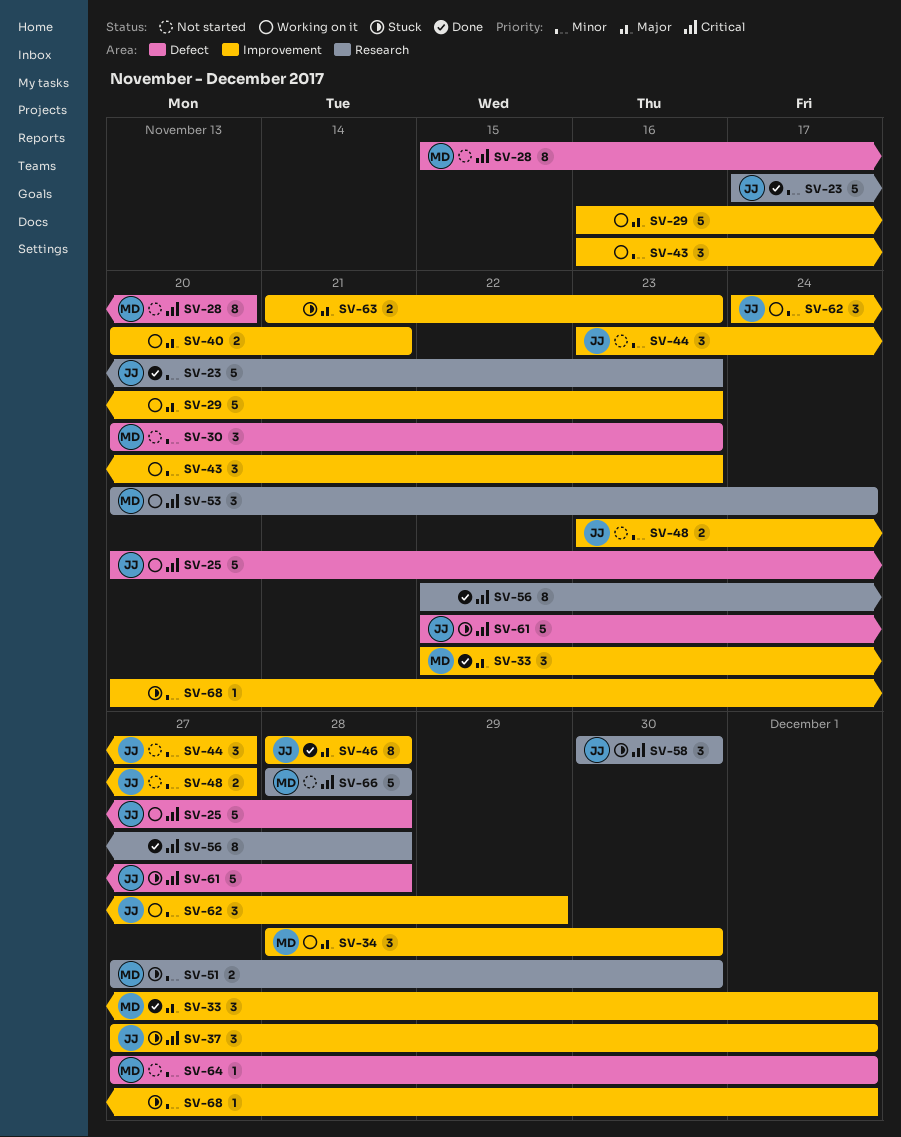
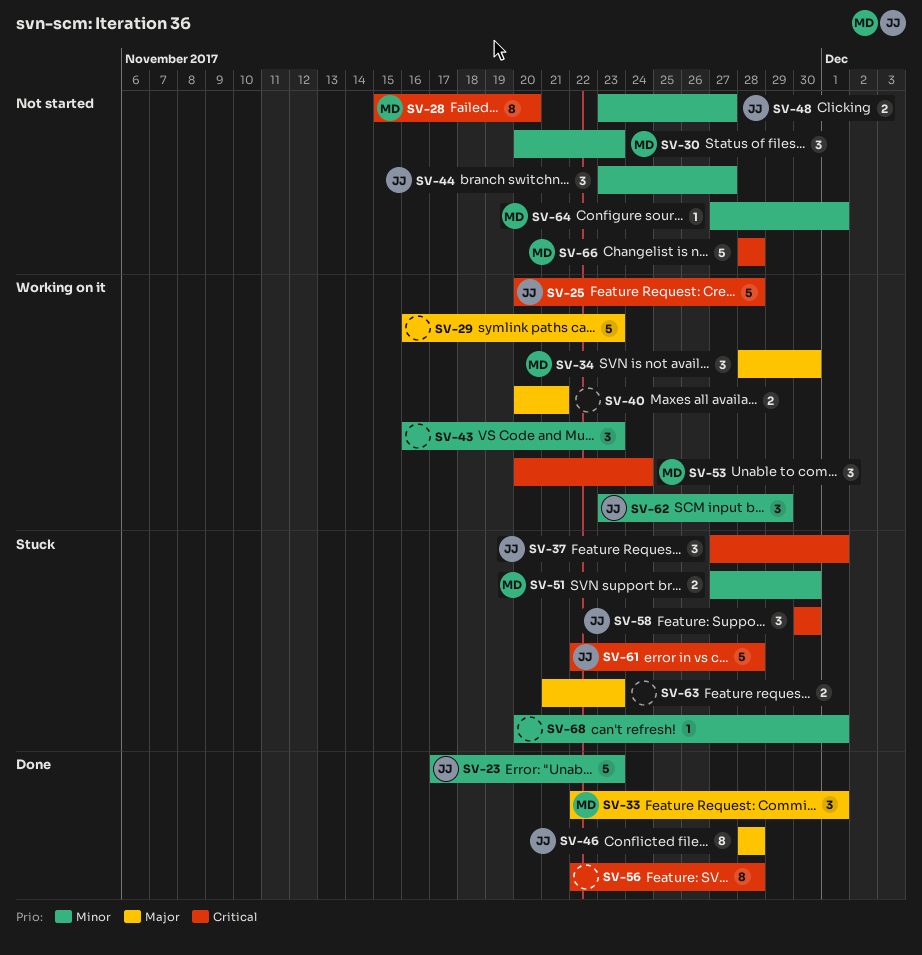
SV-62, start: Nov 24 -> Nov 23

